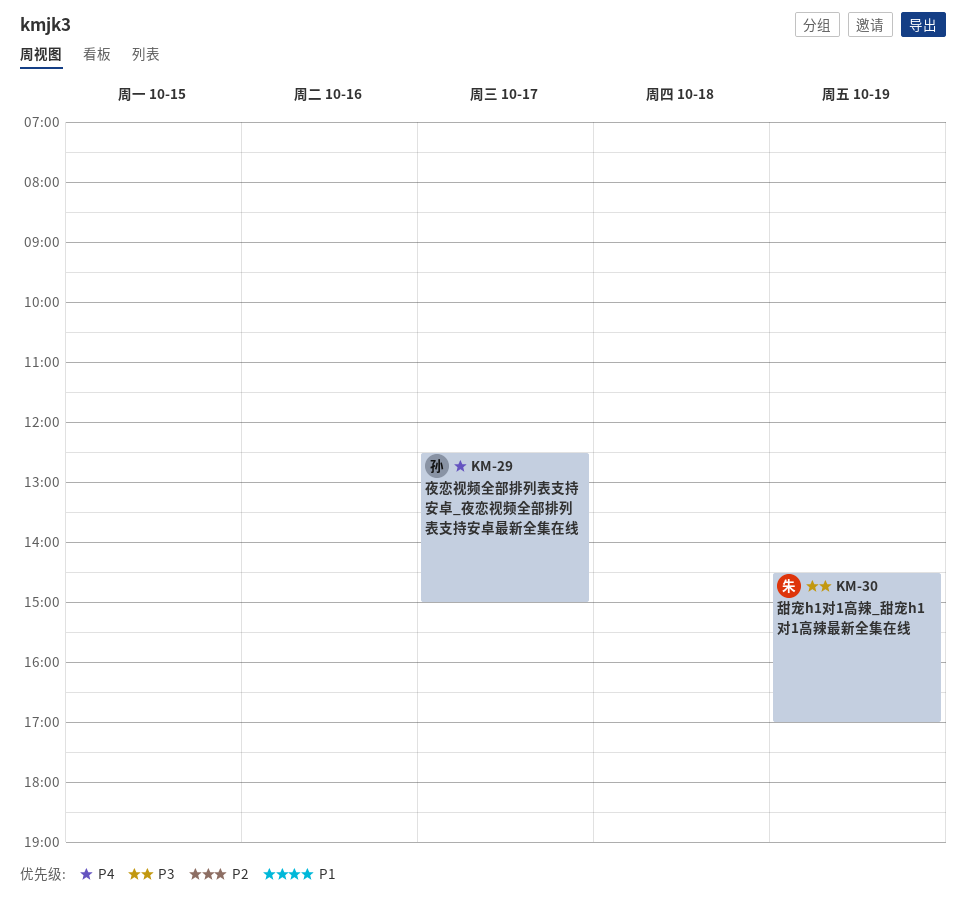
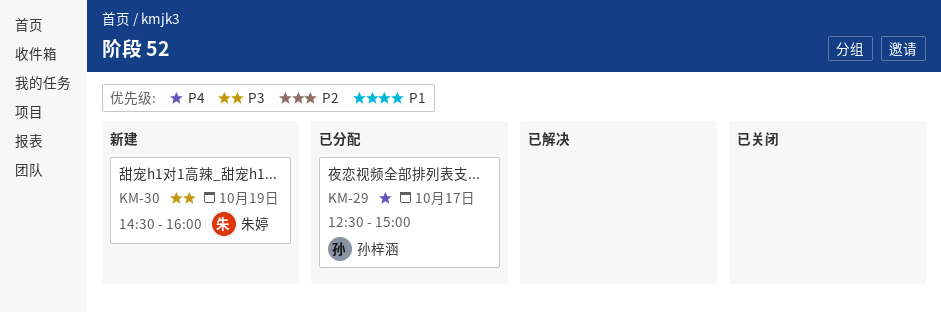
KM-30, ends: 17:00 -> 16:00

